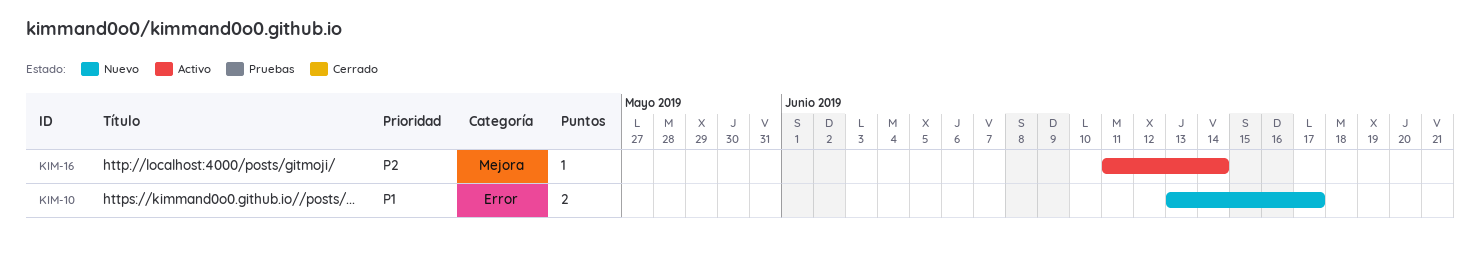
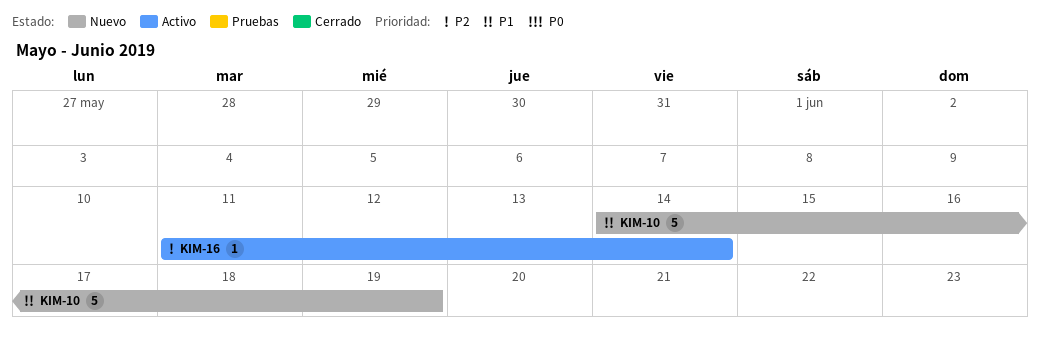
KIM-10, estimate: 2 -> 5
KIM-10, start: Jun 13 -> Jun 14
KIM-10, due: Jun 17 -> Jun 19

